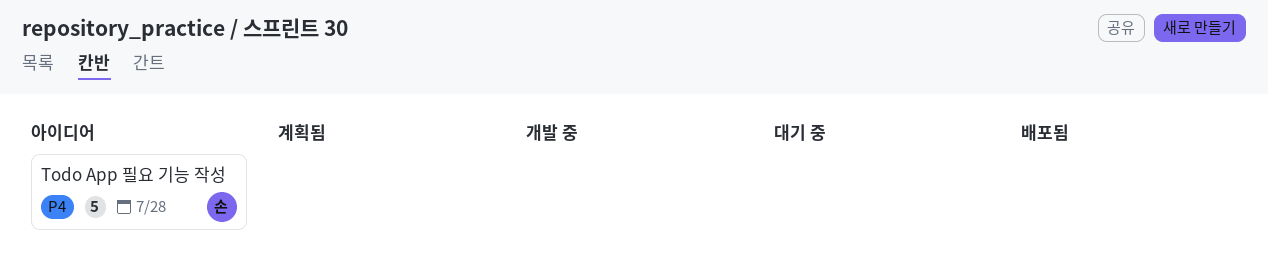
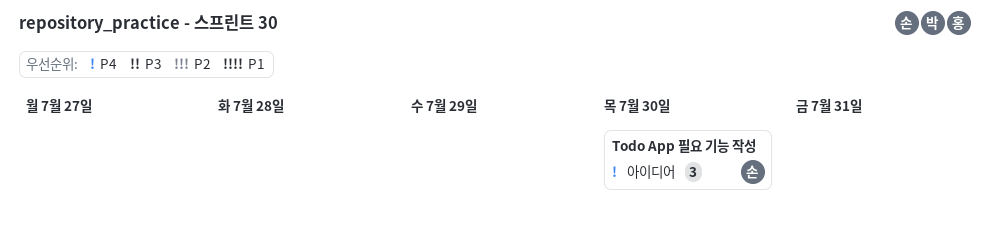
Todo App 필요 기능 작성, estimate: 5 -> 3
Todo App 필요 기능 작성, due: Jul 28 -> Jul 30

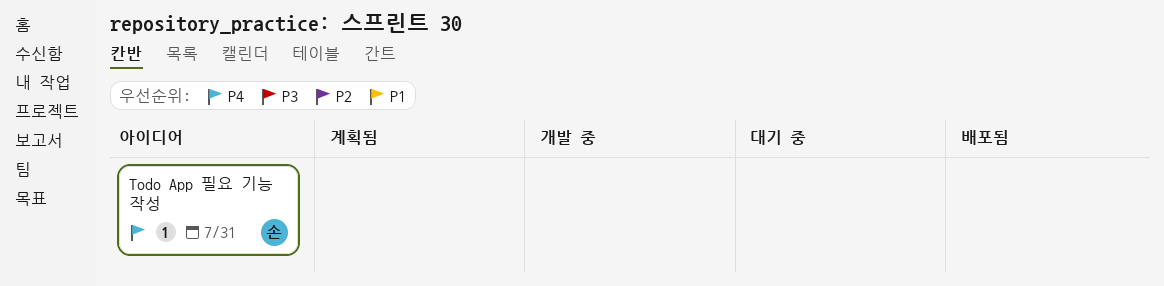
Todo App 필요 기능 작성, estimate: 3 -> 1
Todo App 필요 기능 작성, due: Jul 30 -> Jul 31

